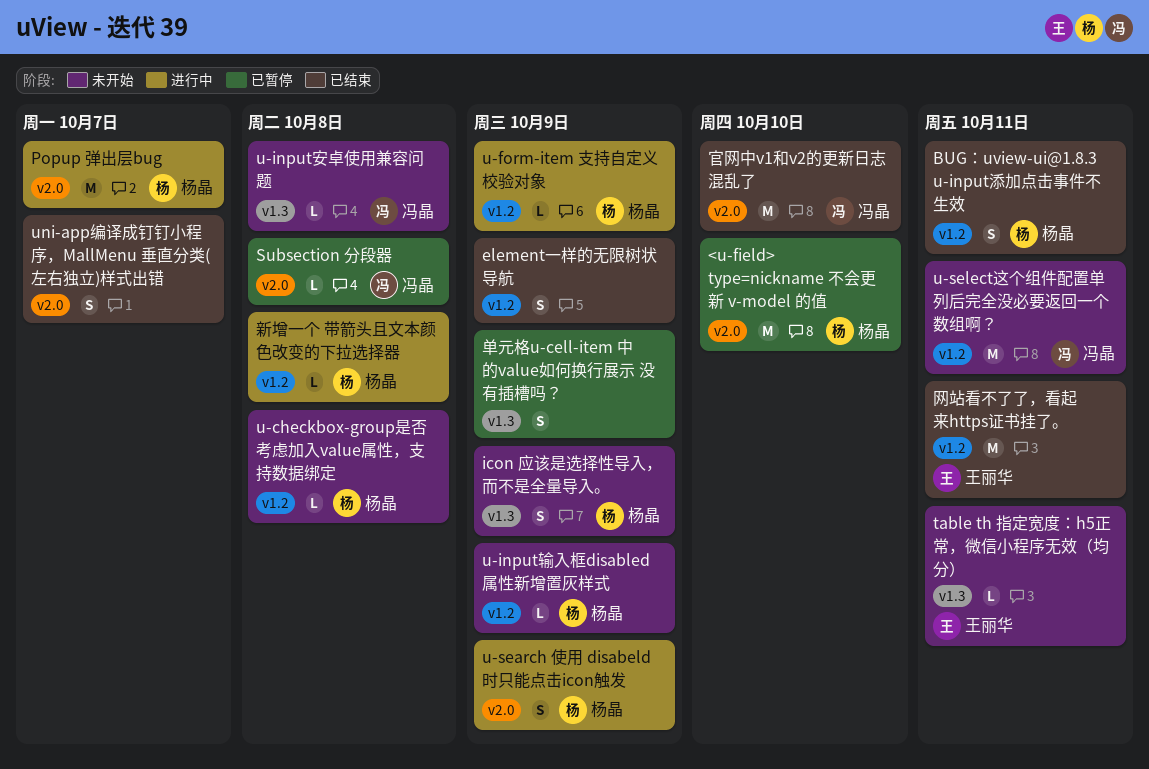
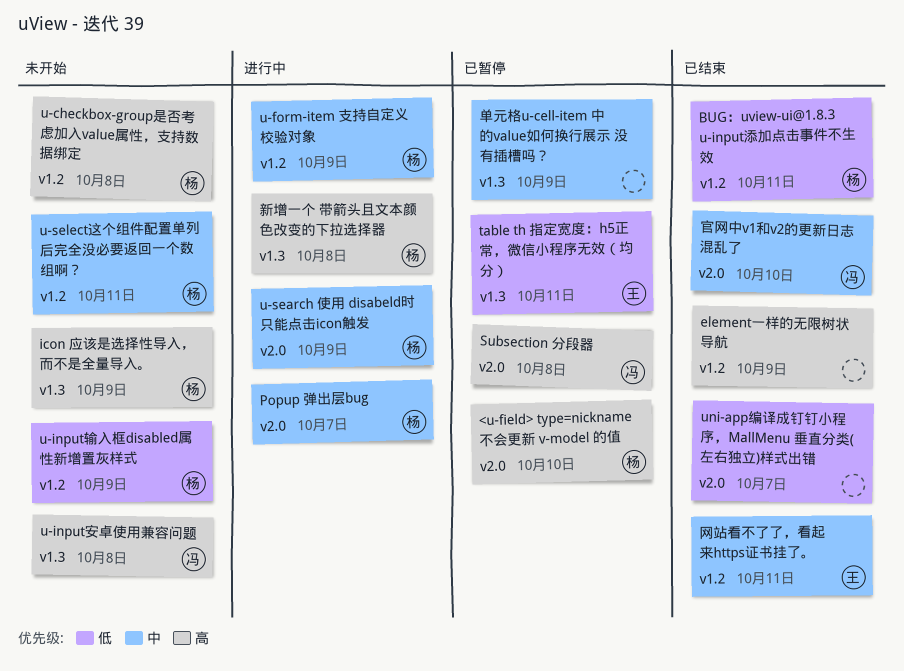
table th 指定宽度：h5正常，微信小程序无效（均分）, status: 未开始 -> 已暂停
u-select这个组件配置单列后完全没必要返回一个数组啊？, owner: 冯晶 -> 杨晶
新增一个 带箭头且文本颜色改变的下拉选择器, label: v1.2 -> v1.3

